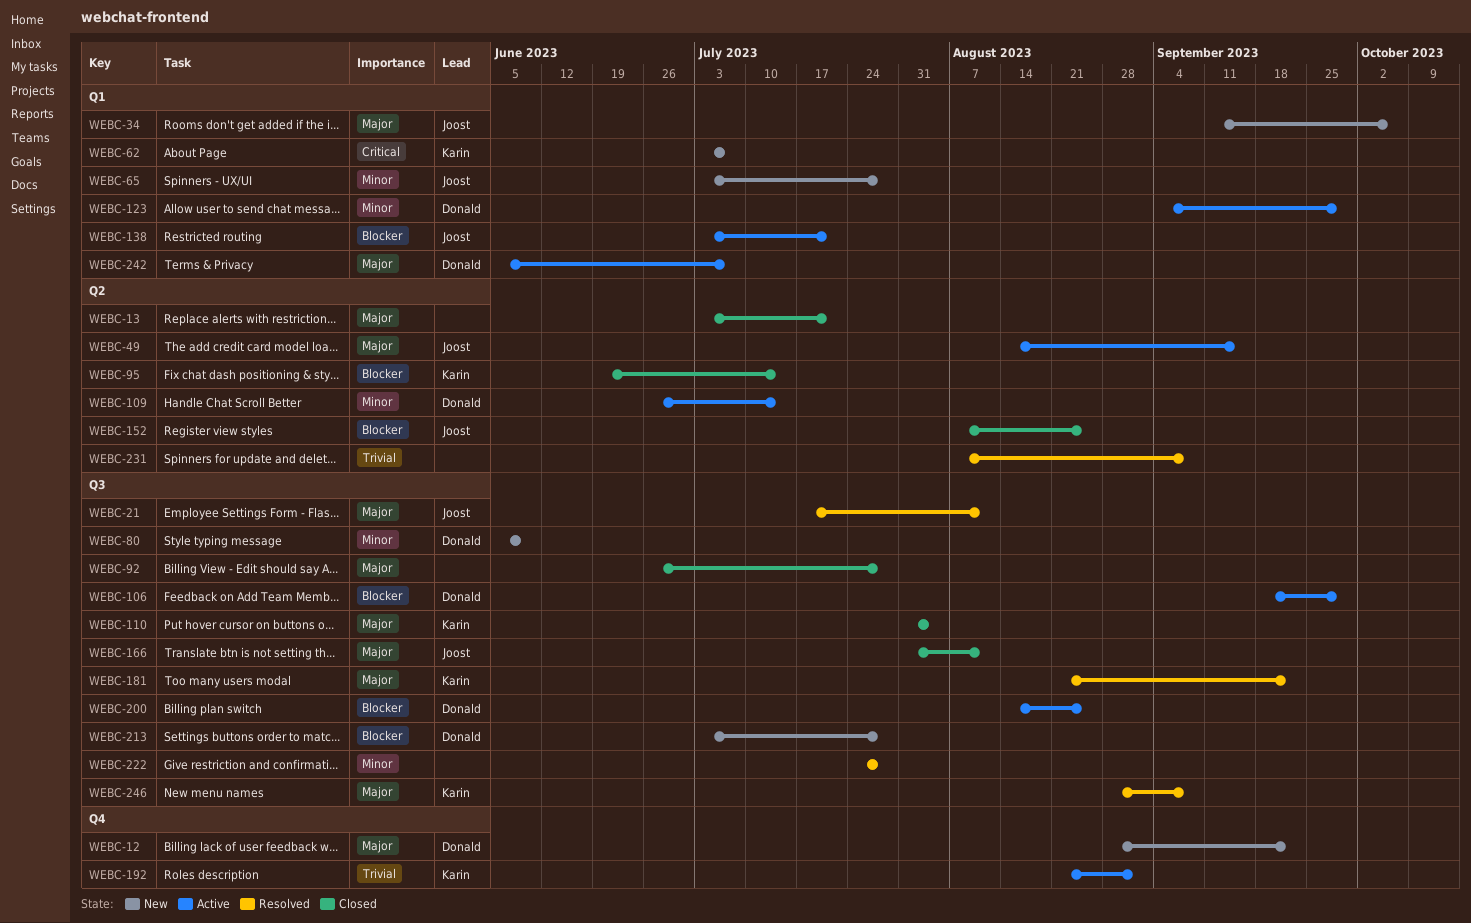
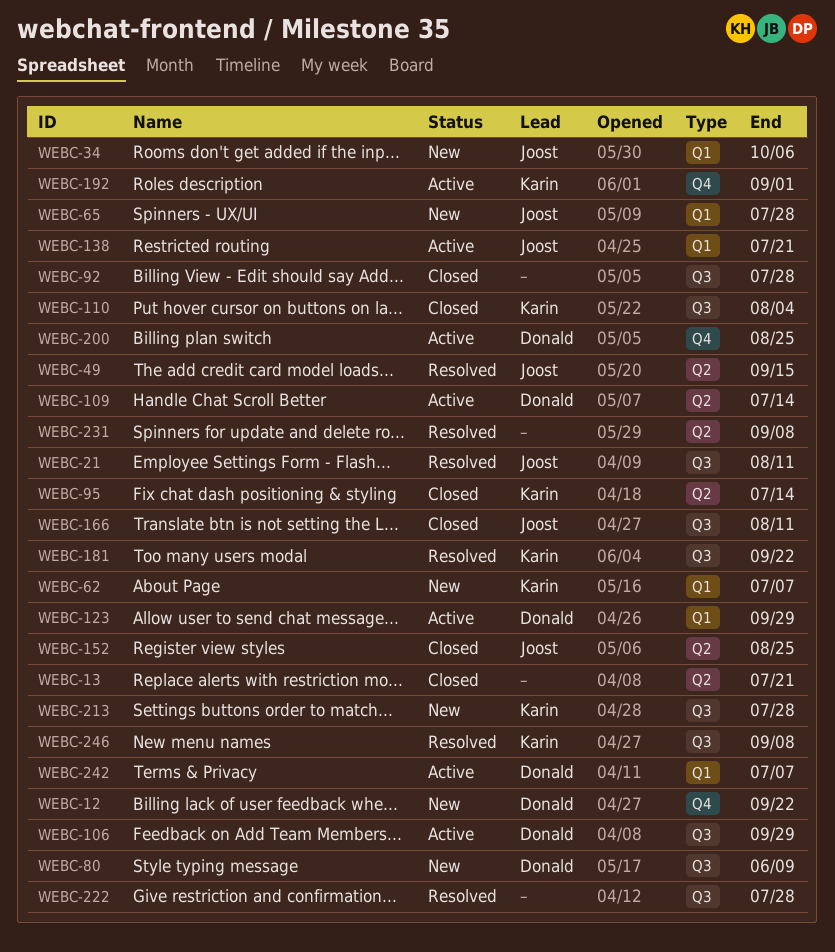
WEBC-49, status: Active -> Resolved
WEBC-200, label: Q3 -> Q4
WEBC-213, owner: Donald -> Karin

